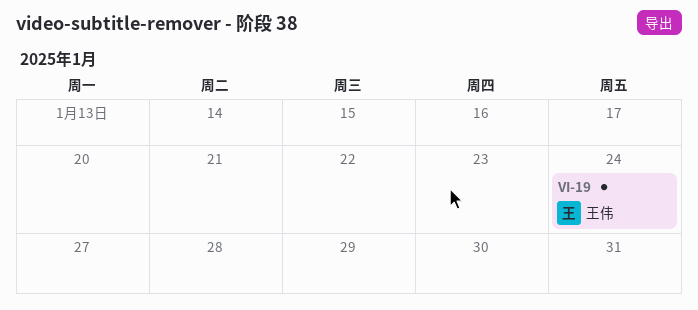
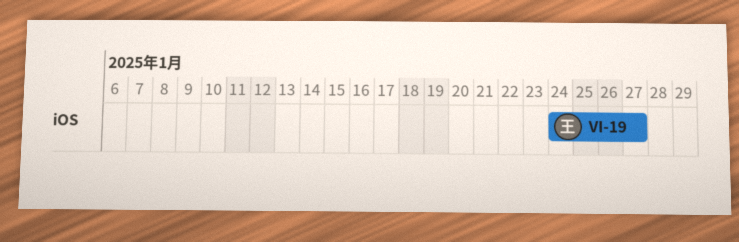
VI-19, due: Jan 24 -> Jan 27

